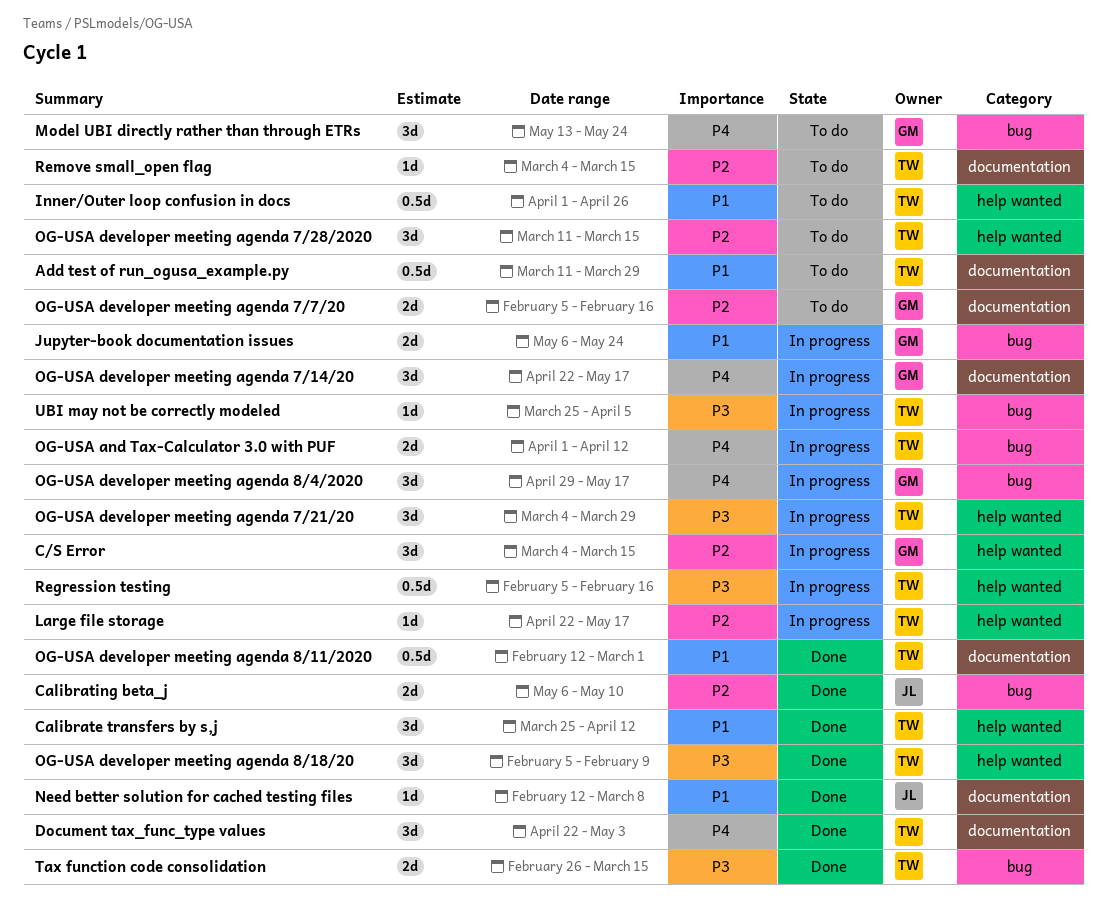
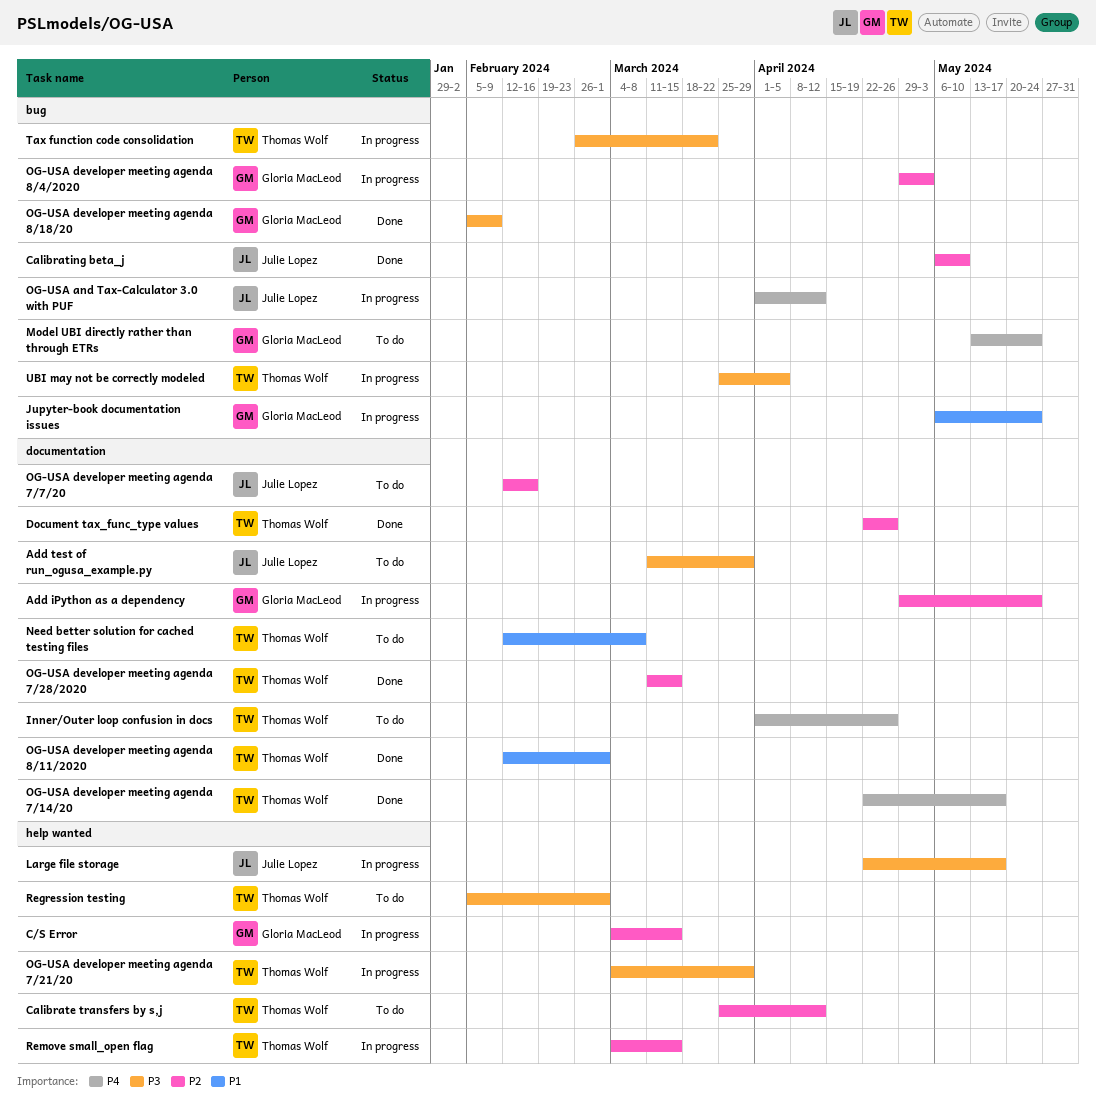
Add iPython as a dependency: none -> present
Add test of run_ogusa_example.py, owner: Thomas Wolf -> Julie Lopez
Add test of run_ogusa_example.py, priority: P1 -> P3
Calibrate transfers by s,j, status: Done -> To do
Calibrate transfers by s,j, priority: P1 -> P2
Document tax_func_type values, priority: P4 -> P2
Document tax_func_type values, due: May 3 -> Apr 26
Inner/Outer loop confusion in docs, priority: P1 -> P4
Inner/Outer loop confusion in docs, label: help wanted -> documentation
Large file storage, owner: Thomas Wolf -> Julie Lopez
Large file storage, priority: P2 -> P3
Need better solution for cached testing files, status: Done -> To do
Need better solution for cached testing files, owner: Julie Lopez -> Thomas Wolf
OG-USA and Tax-Calculator 3.0 with PUF, owner: Thomas Wolf -> Julie Lopez
OG-USA developer meeting agenda 7/14/20, status: In progress -> Done
OG-USA developer meeting agenda 7/14/20, owner: Gloria MacLeod -> Thomas Wolf
OG-USA developer meeting agenda 7/28/2020, status: To do -> Done
OG-USA developer meeting agenda 7/28/2020, label: help wanted -> documentation
OG-USA developer meeting agenda 7/7/20, owner: Gloria MacLeod -> Julie Lopez
OG-USA developer meeting agenda 7/7/20, start: Feb 5 -> Feb 12
OG-USA developer meeting agenda 8/18/20, owner: Thomas Wolf -> Gloria MacLeod
OG-USA developer meeting agenda 8/18/20, label: help wanted -> bug
OG-USA developer meeting agenda 8/4/2020, priority: P4 -> P2
OG-USA developer meeting agenda 8/4/2020, due: May 17 -> May 3
Regression testing, status: In progress -> To do
Regression testing, due: Feb 16 -> Mar 1
Remove small_open flag, status: To do -> In progress
Remove small_open flag, label: documentation -> help wanted
Tax function code consolidation, status: Done -> In progress
Tax function code consolidation, due: Mar 15 -> Mar 22

